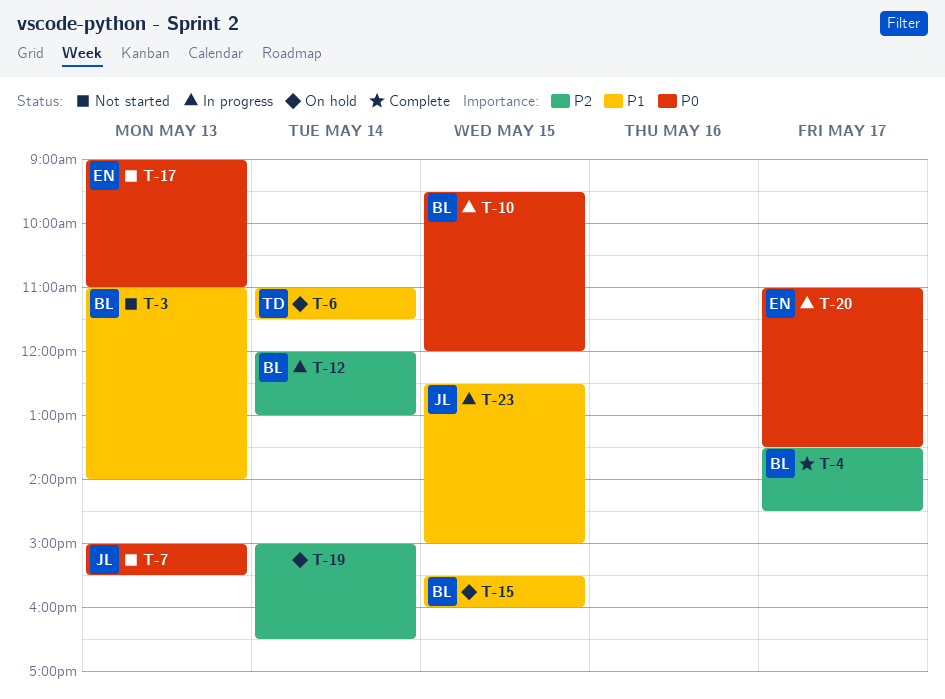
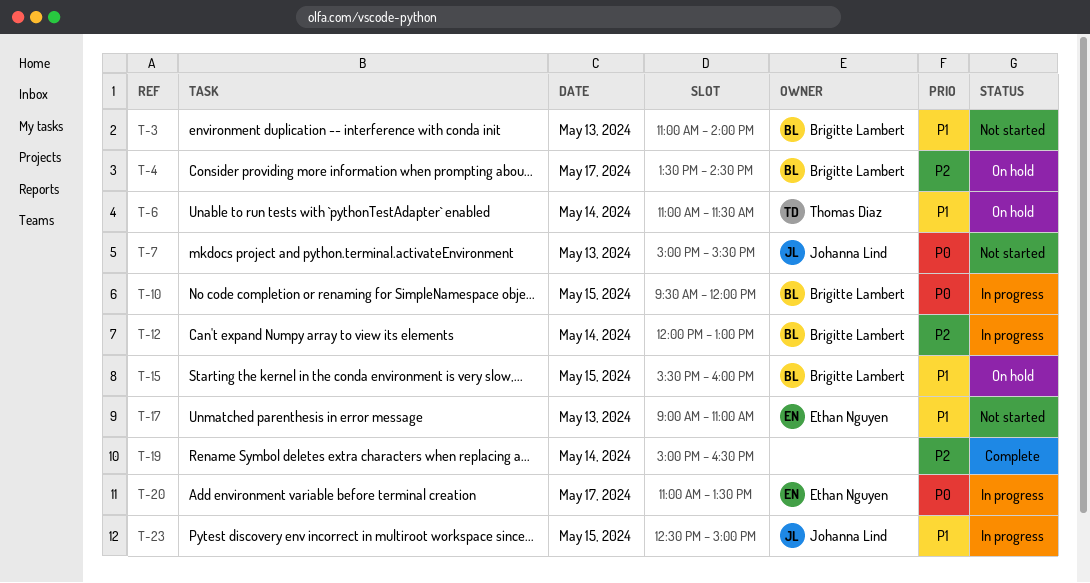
T-4, status: Complete -> On hold
T-17, priority: P0 -> P1
T-19, status: On hold -> Complete

